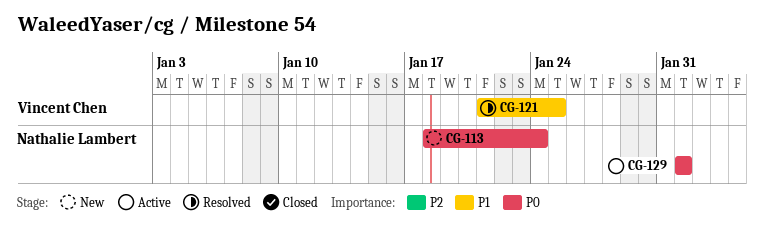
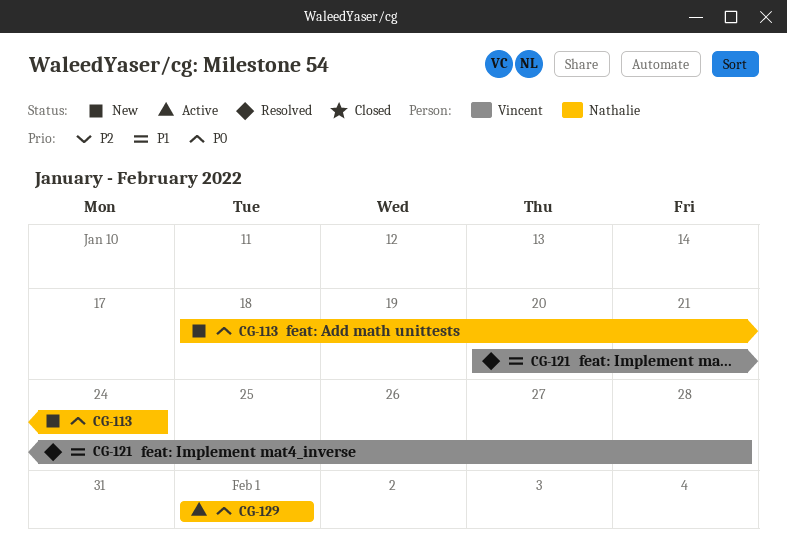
CG-121, start: Jan 21 -> Jan 20
CG-121, due: Jan 25 -> Jan 28

